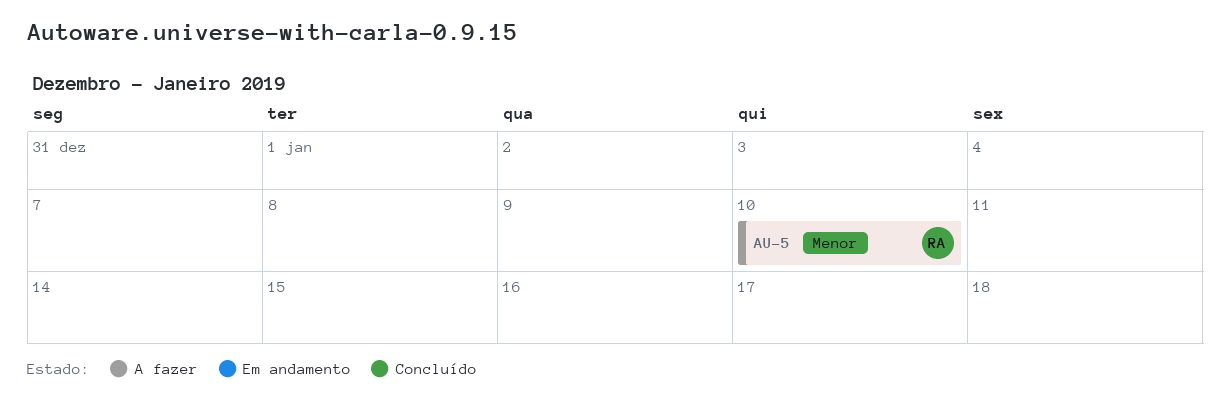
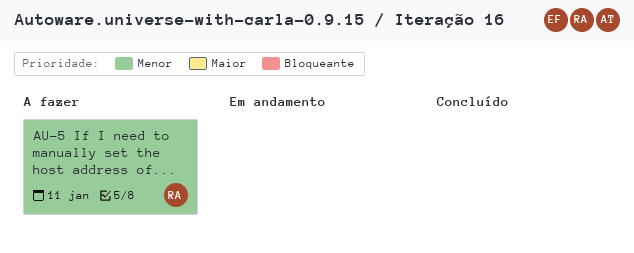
AU-5, due: Jan 10 -> Jan 11

